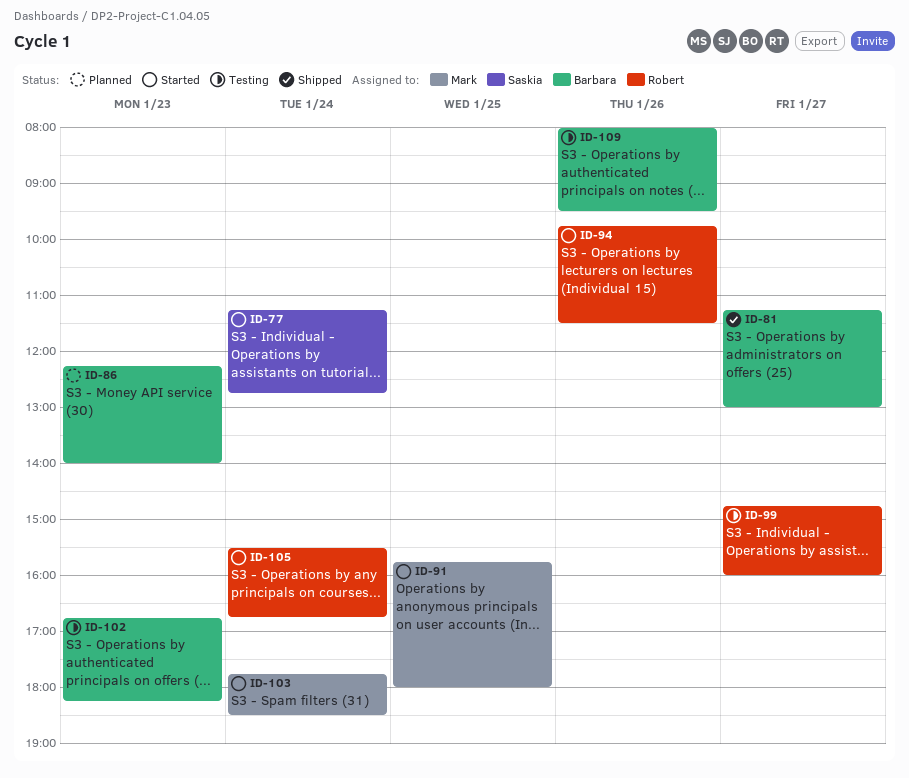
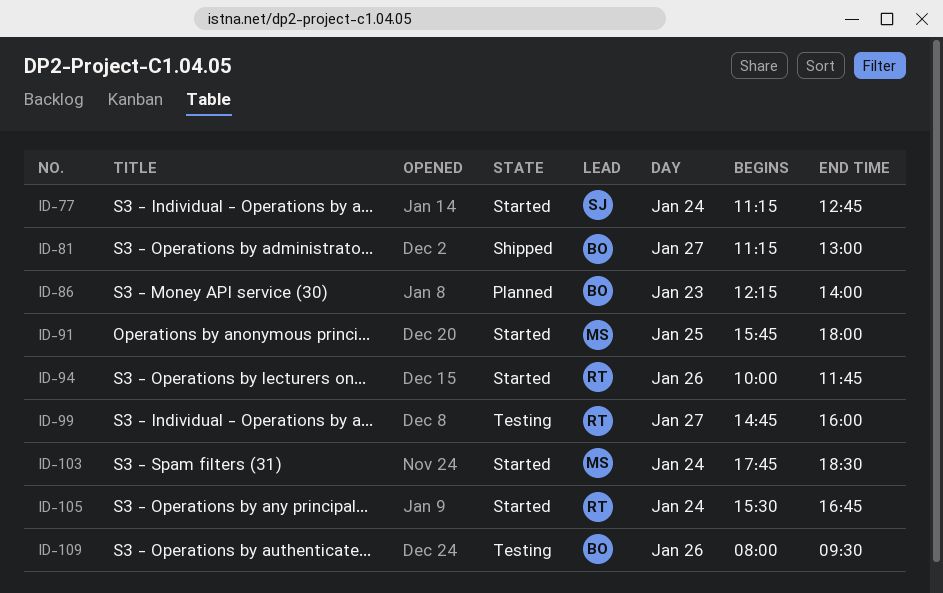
ID-94, begins: 09:45 -> 10:00
ID-94, ends: 11:30 -> 11:45
ID-102: present -> none

